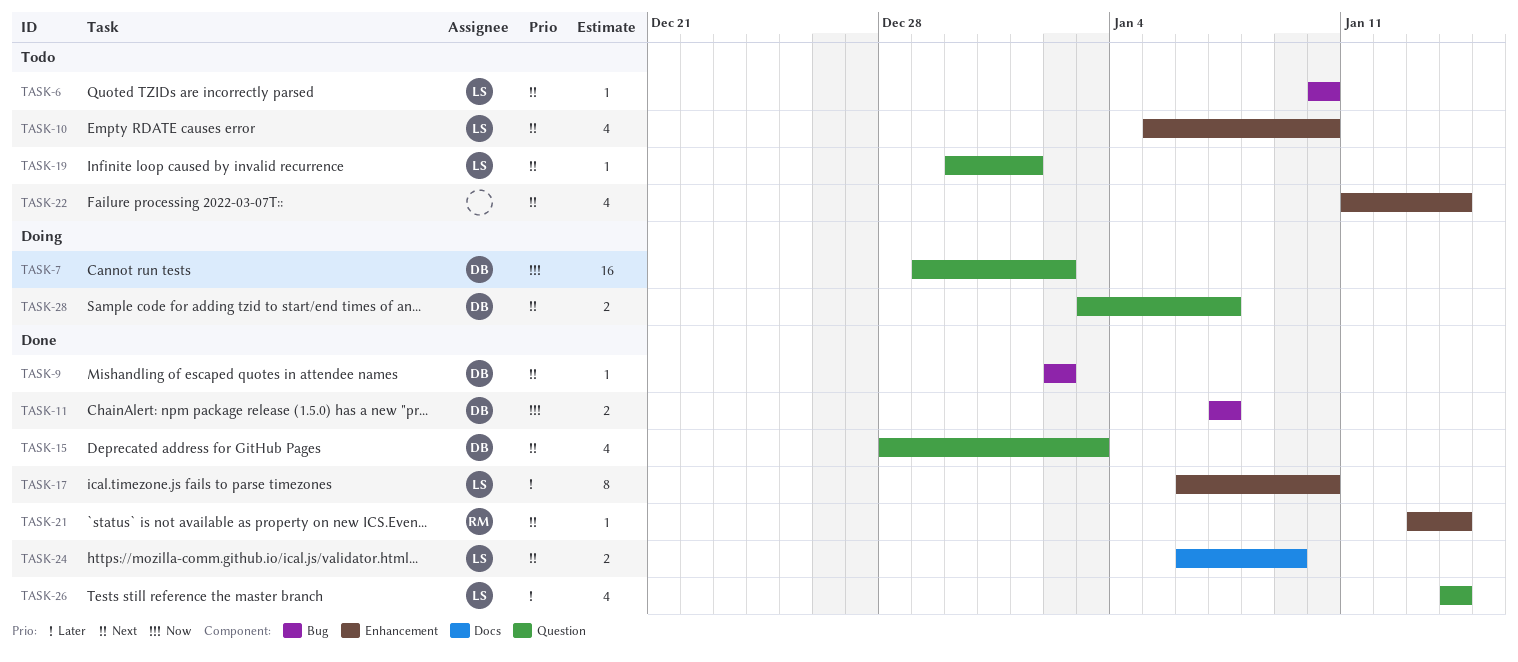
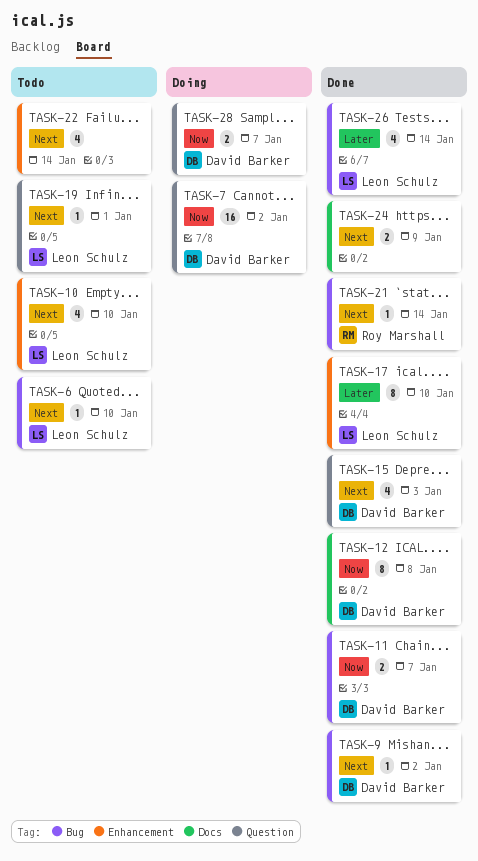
TASK-12: none -> present
TASK-21, label: Enhancement -> Bug
TASK-24, owner: Leon Schulz -> none
TASK-26, label: Question -> Bug
TASK-28, priority: Next -> Now

